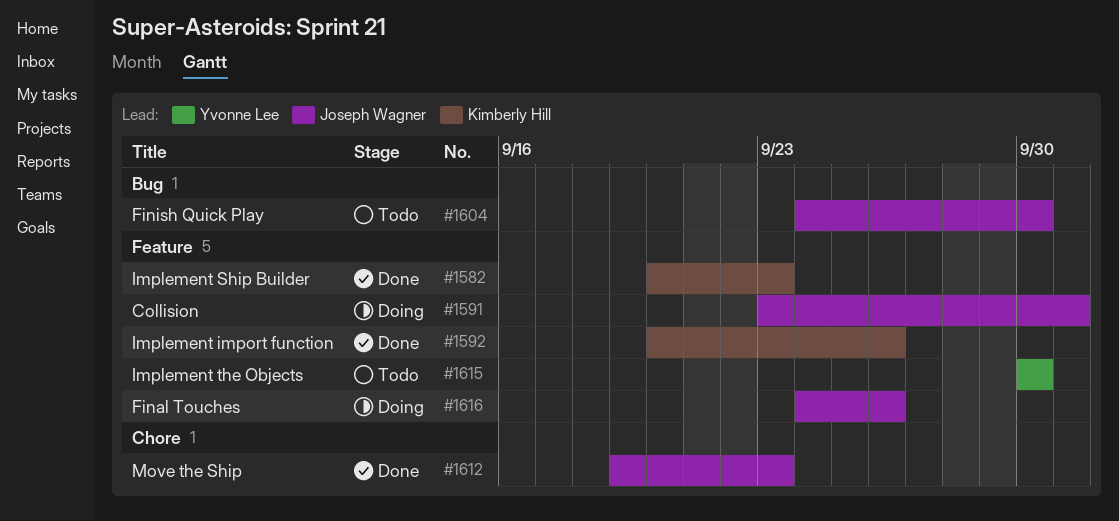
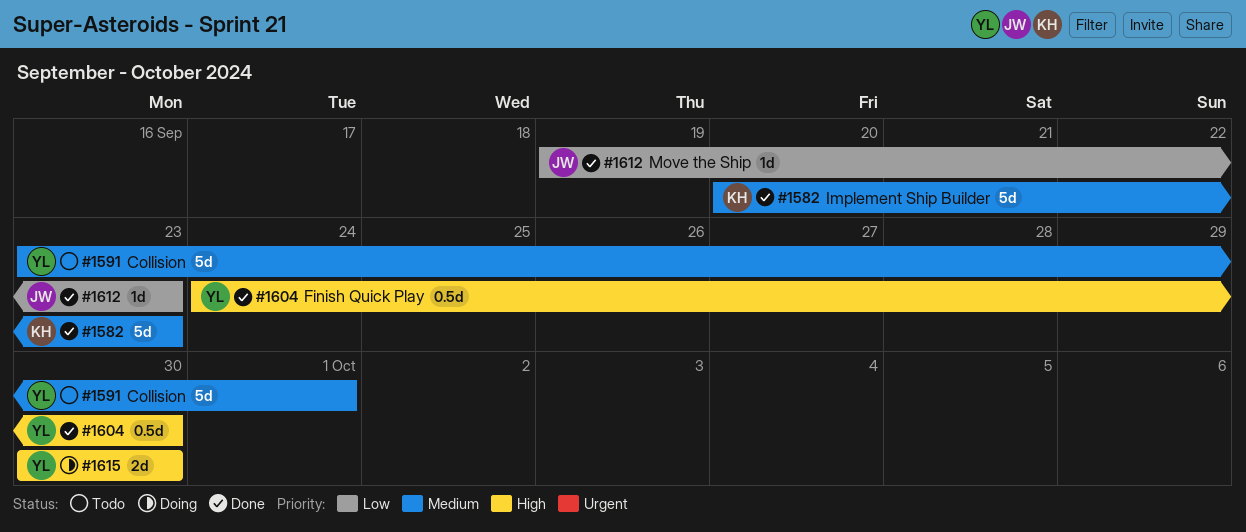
#1591, status: Doing -> Todo
#1591, owner: Joseph Wagner -> Yvonne Lee
#1592: present -> none
#1604, status: Todo -> Done
#1604, owner: Joseph Wagner -> Yvonne Lee
#1615, status: Todo -> Doing
#1616: present -> none

